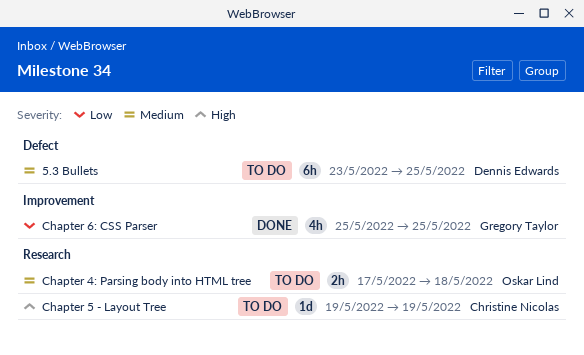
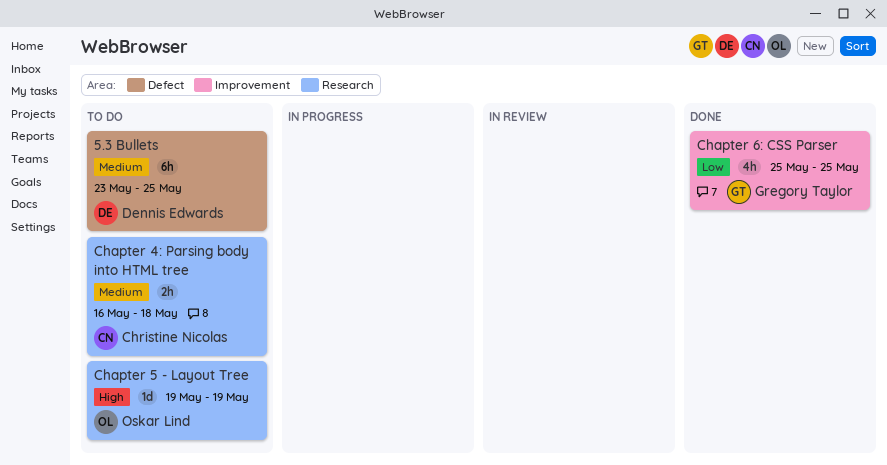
Chapter 4: Parsing body into HTML tree, owner: Oskar Lind -> Christine Nicolas
Chapter 4: Parsing body into HTML tree, start: May 17 -> May 16
Chapter 5 - Layout Tree, owner: Christine Nicolas -> Oskar Lind

